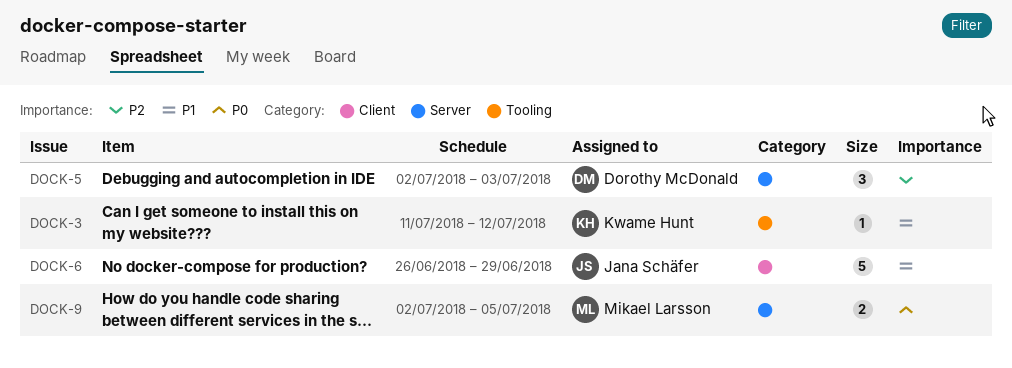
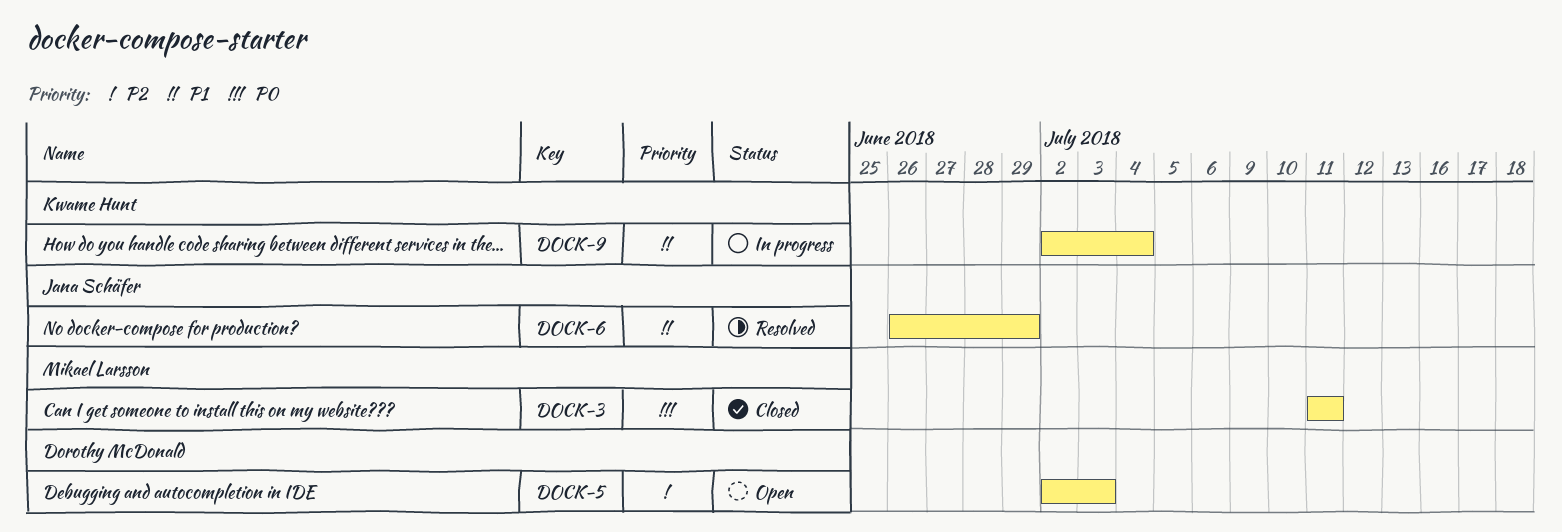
DOCK-3, owner: Kwame Hunt -> Mikael Larsson
DOCK-3, priority: P1 -> P0
DOCK-3, due: Jul 12 -> Jul 11
DOCK-9, owner: Mikael Larsson -> Kwame Hunt
DOCK-9, priority: P0 -> P1
DOCK-9, due: Jul 5 -> Jul 4

